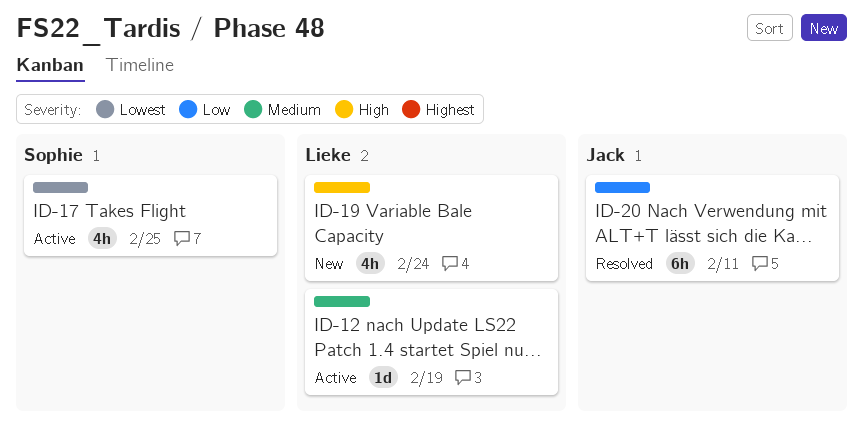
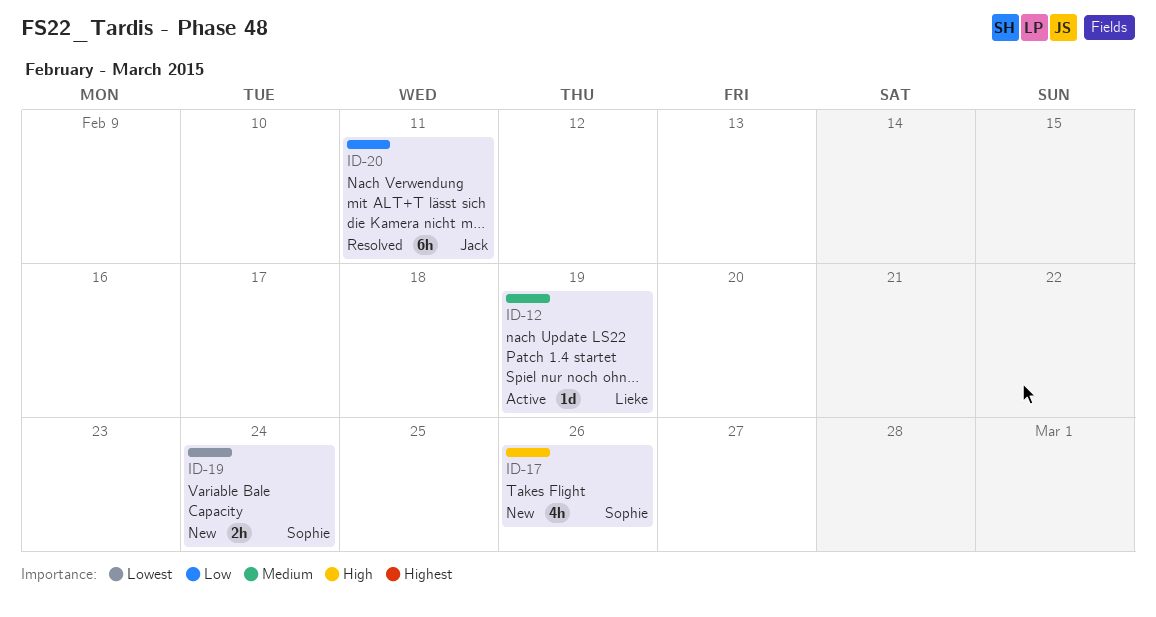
ID-17, status: Active -> New
ID-17, priority: Lowest -> High
ID-17, due: Feb 25 -> Feb 26
ID-19, owner: Lieke -> Sophie
ID-19, priority: High -> Lowest
ID-19, estimate: 4h -> 2h

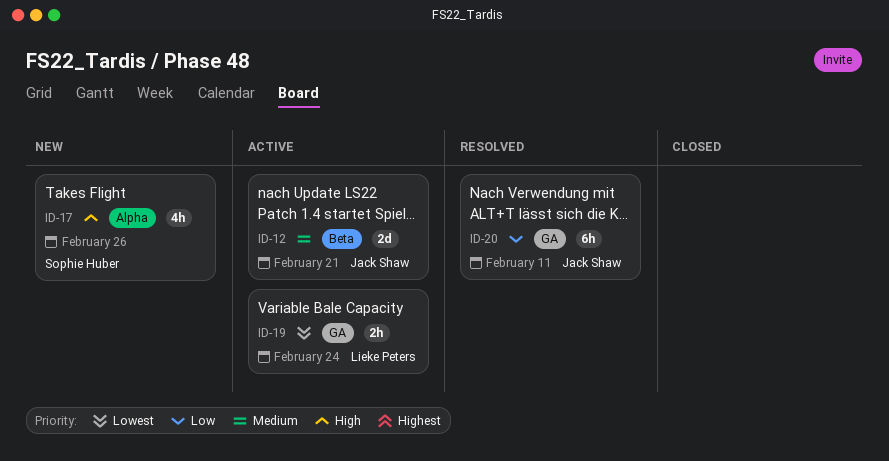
ID-12, owner: Lieke Peters -> Jack Shaw
ID-12, estimate: 1d -> 2d
ID-12, due: Feb 19 -> Feb 21
ID-19, status: New -> Active
ID-19, owner: Sophie Huber -> Lieke Peters

